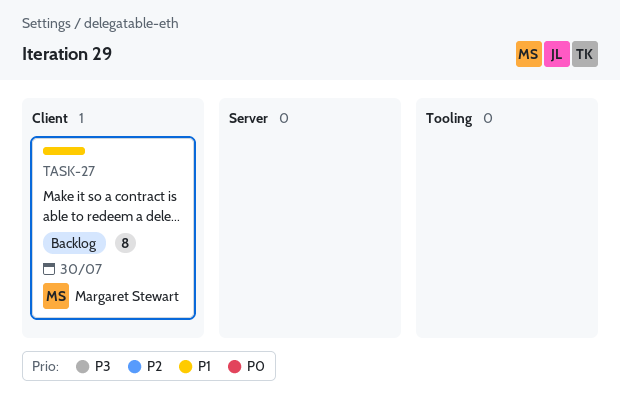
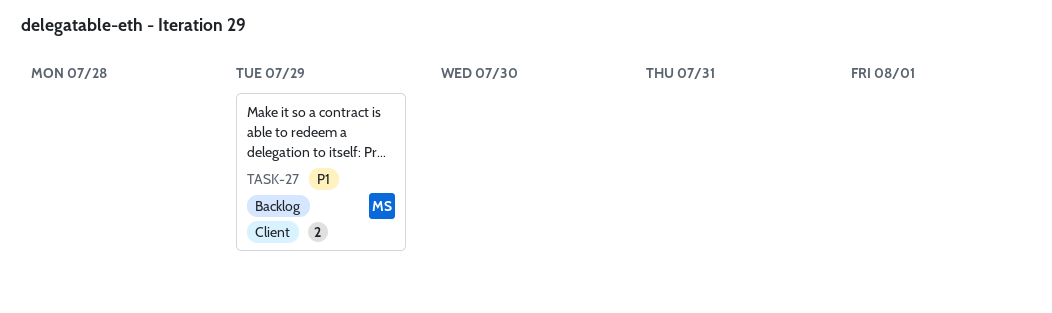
TASK-27, estimate: 8 -> 2
TASK-27, due: Jul 30 -> Jul 29

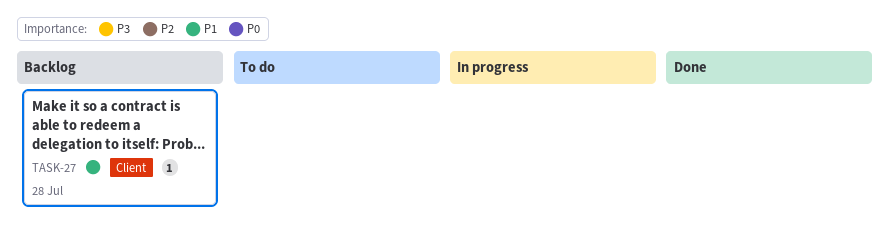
TASK-27, estimate: 2 -> 1
TASK-27, due: Jul 29 -> Jul 28

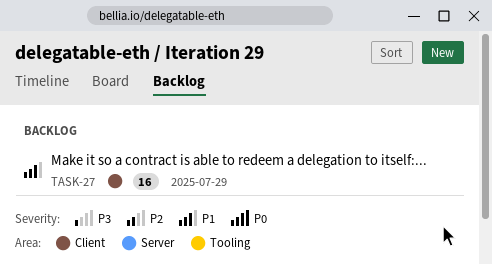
TASK-27, estimate: 1 -> 16
TASK-27, due: Jul 28 -> Jul 29

